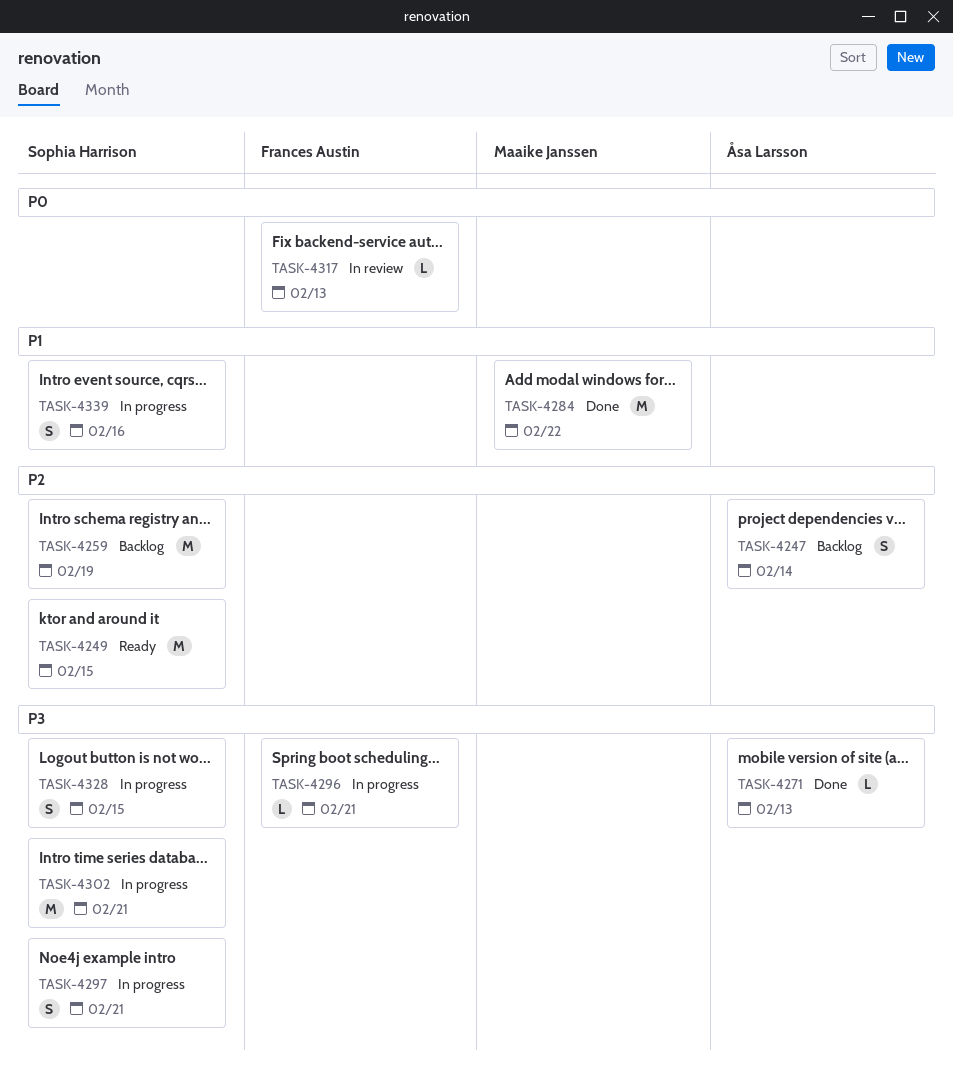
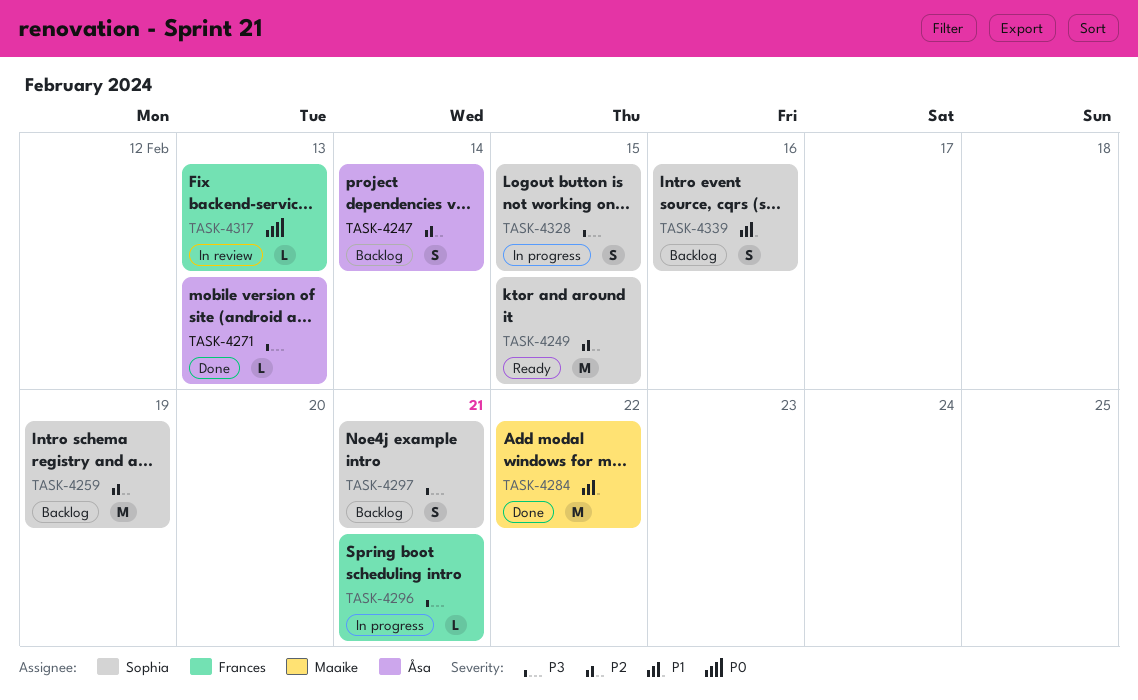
TASK-4297, status: In progress -> Backlog
TASK-4302: present -> none
TASK-4339, status: In progress -> Backlog

